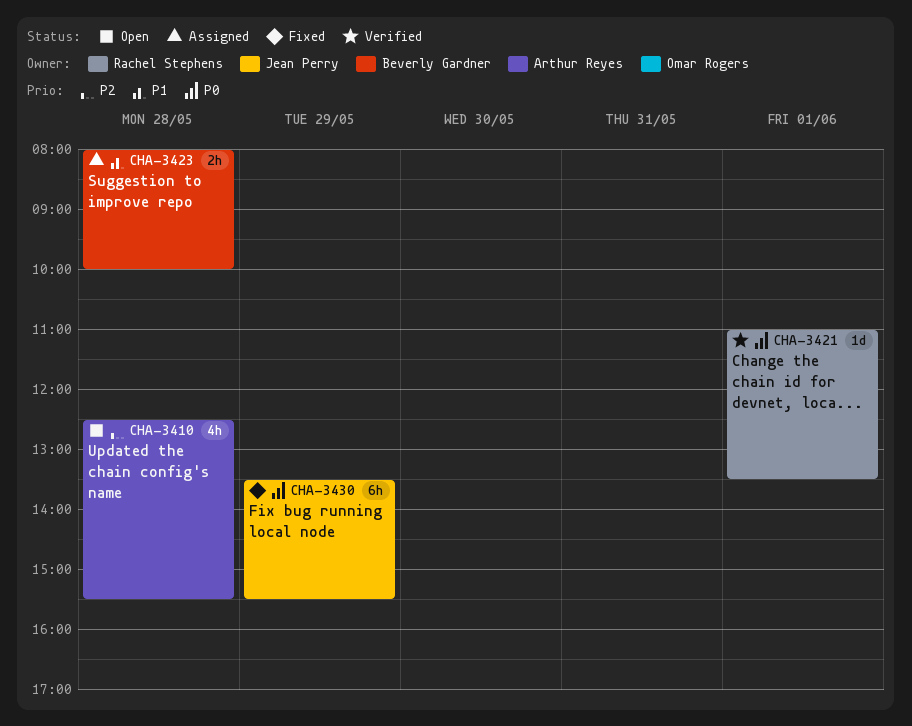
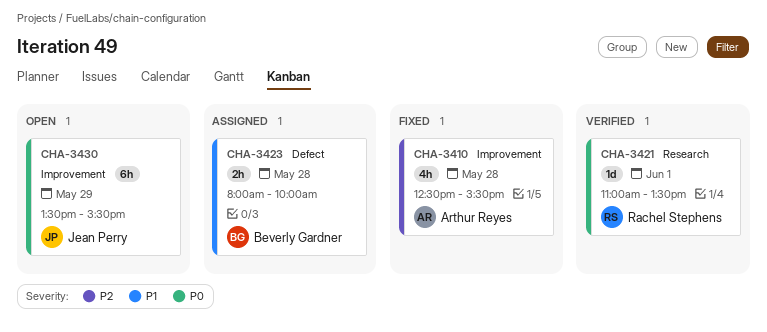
CHA-3410, status: Open -> Fixed
CHA-3430, status: Fixed -> Open

